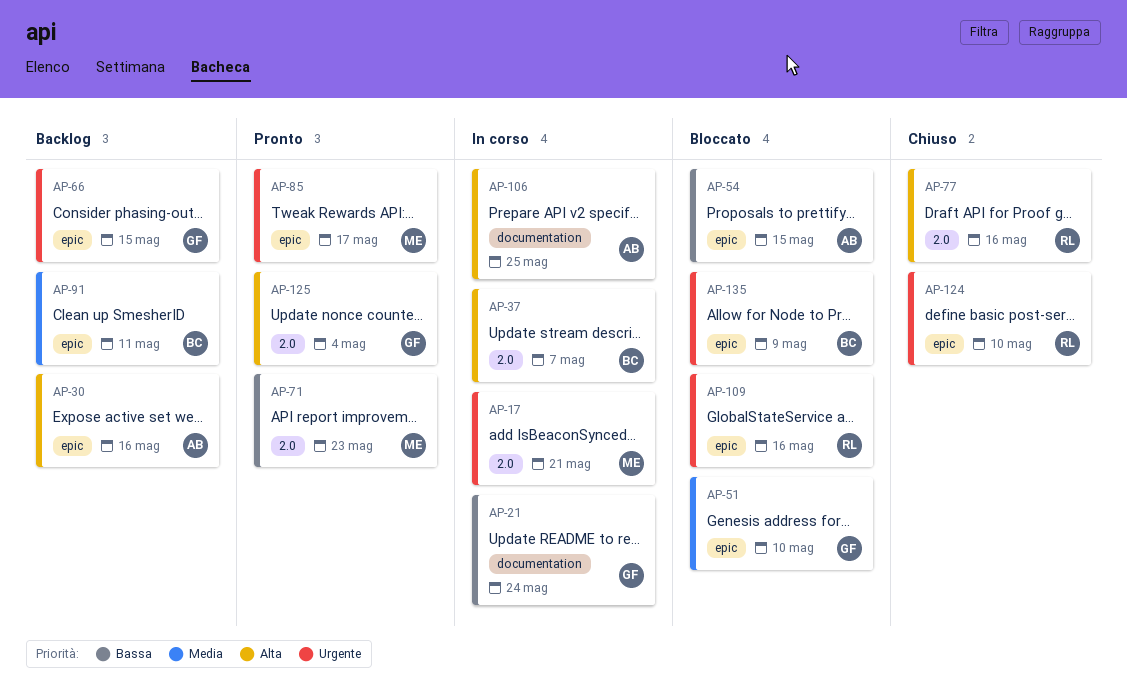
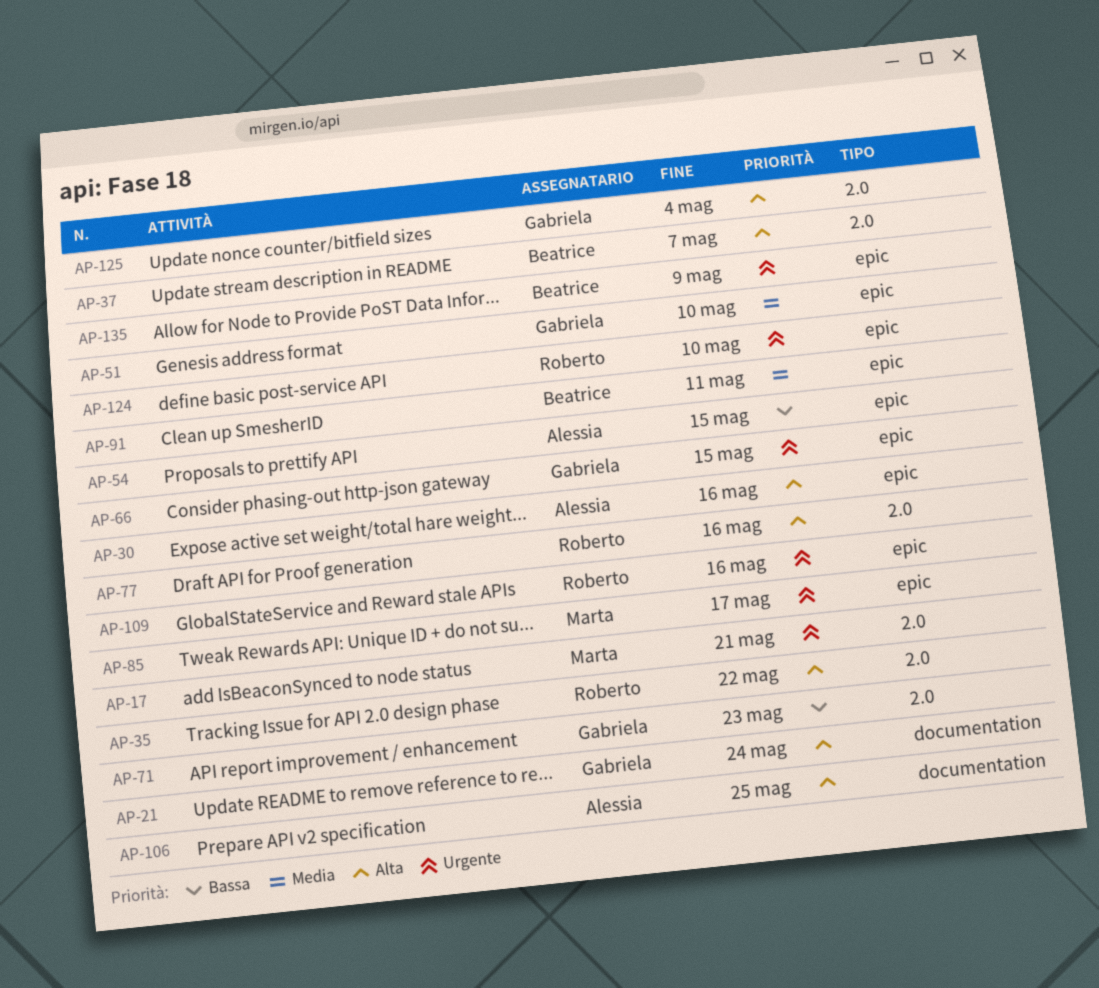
AP-21, priority: Bassa -> Alta
AP-35: none -> present
AP-71, owner: Marta -> Gabriela

